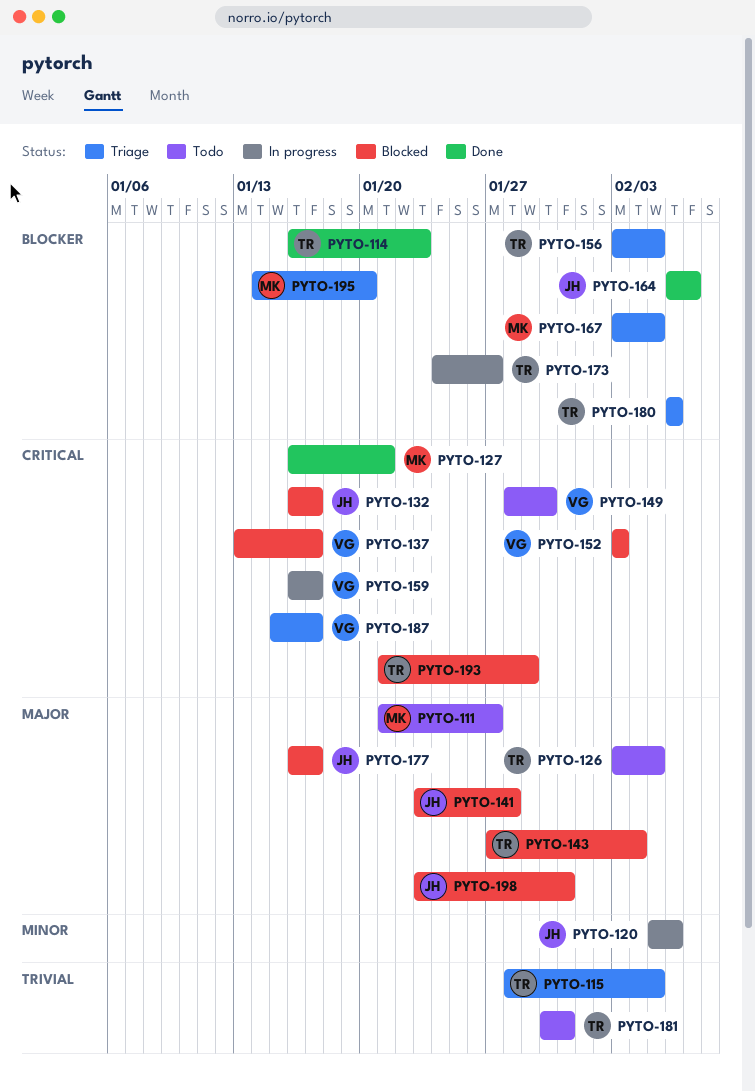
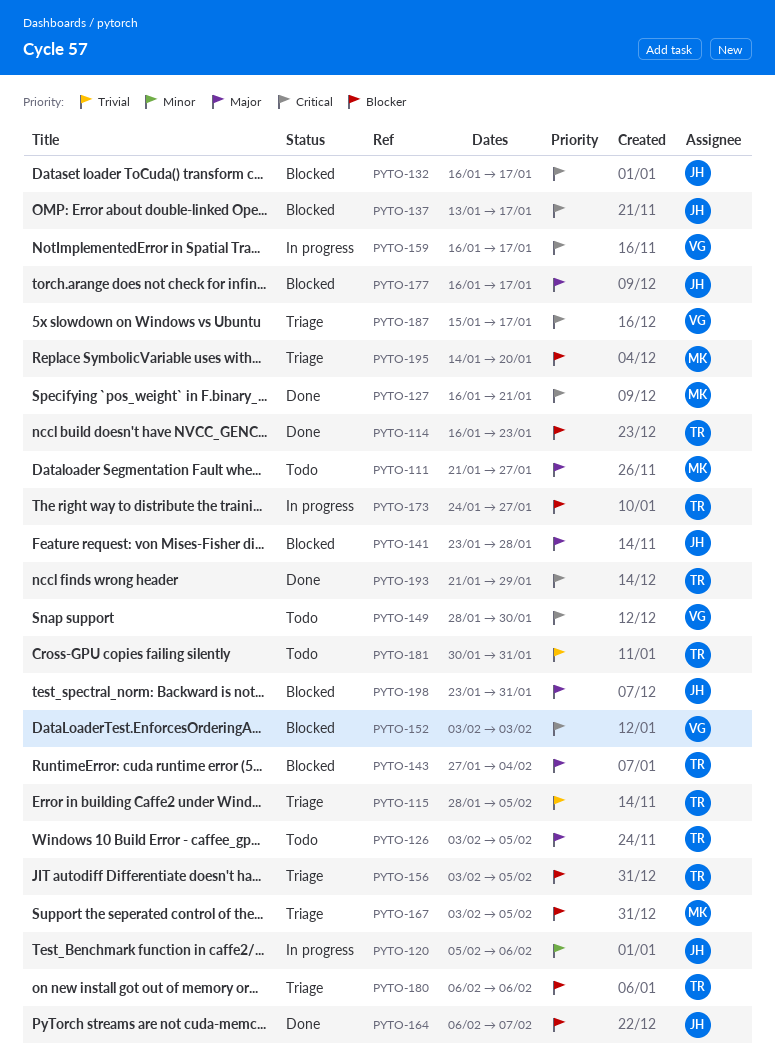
PYTO-137, owner: VG -> JH
PYTO-193, status: Blocked -> Done

